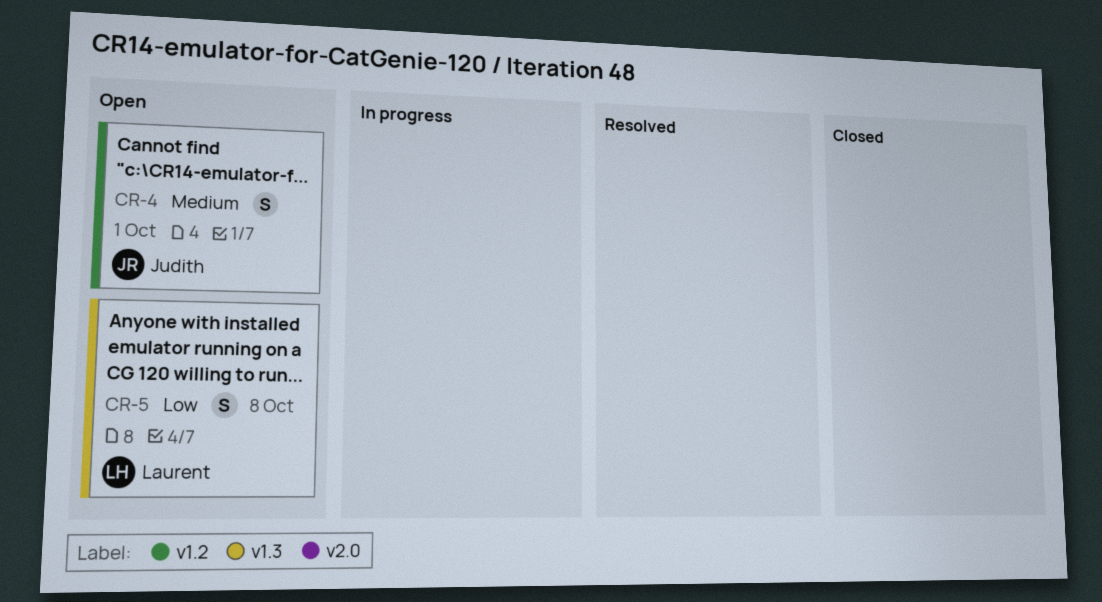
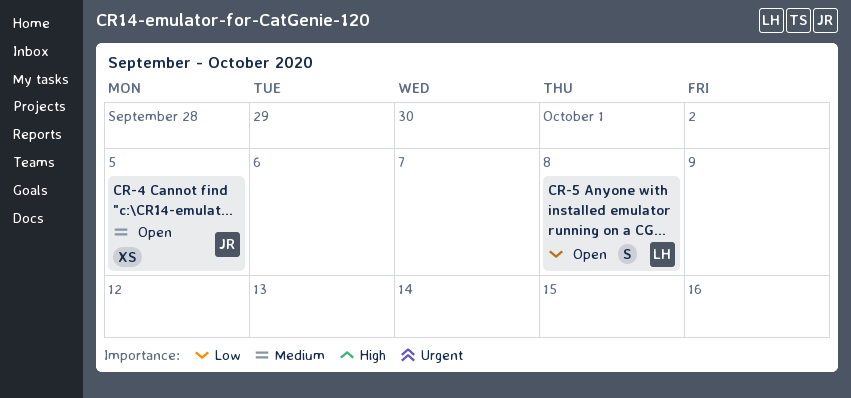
CR-4, estimate: S -> XS
CR-4, due: Oct 1 -> Oct 5

